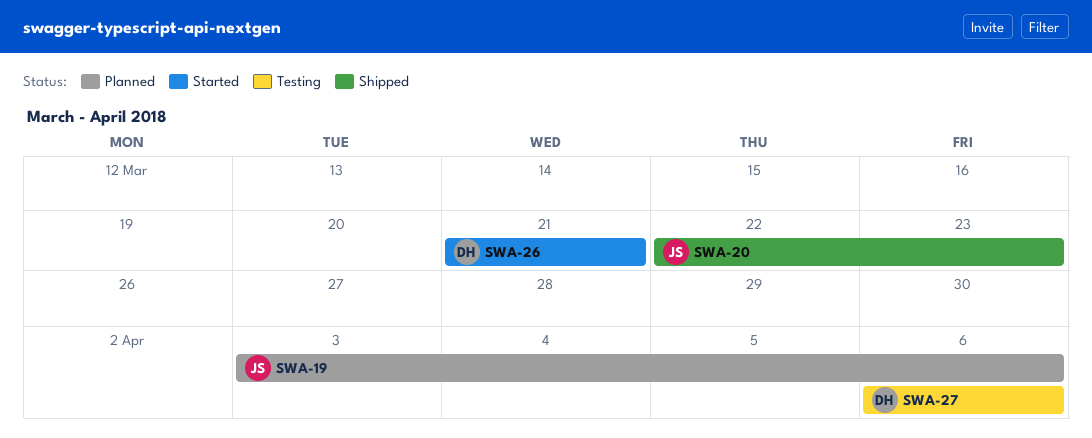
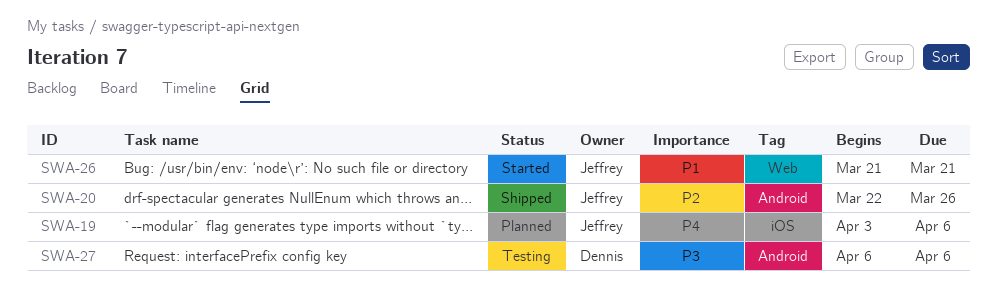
SWA-20, due: Mar 23 -> Mar 26
SWA-26, owner: Dennis -> Jeffrey

